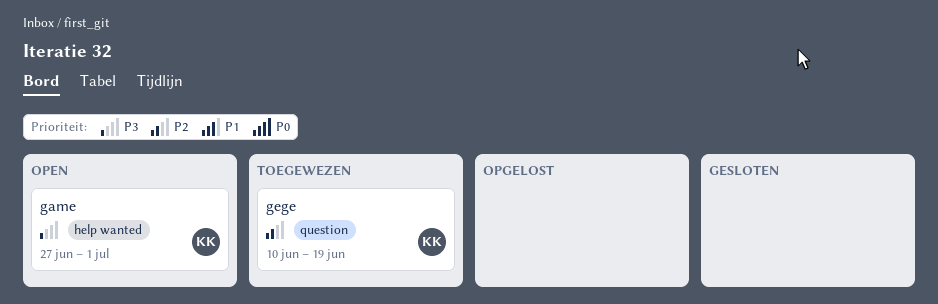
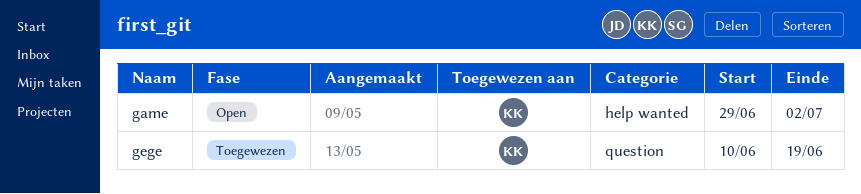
game, start: Jun 27 -> Jun 29
game, due: Jul 1 -> Jul 2

